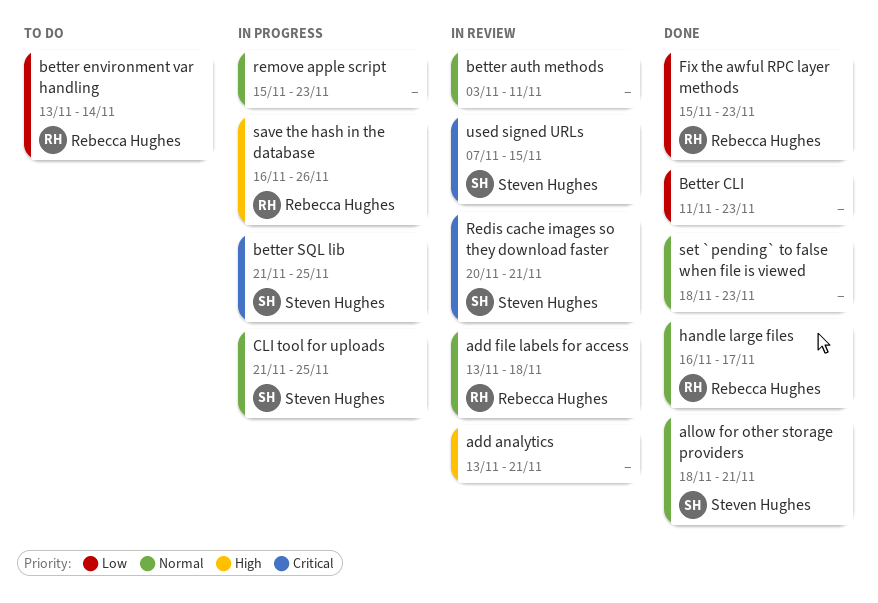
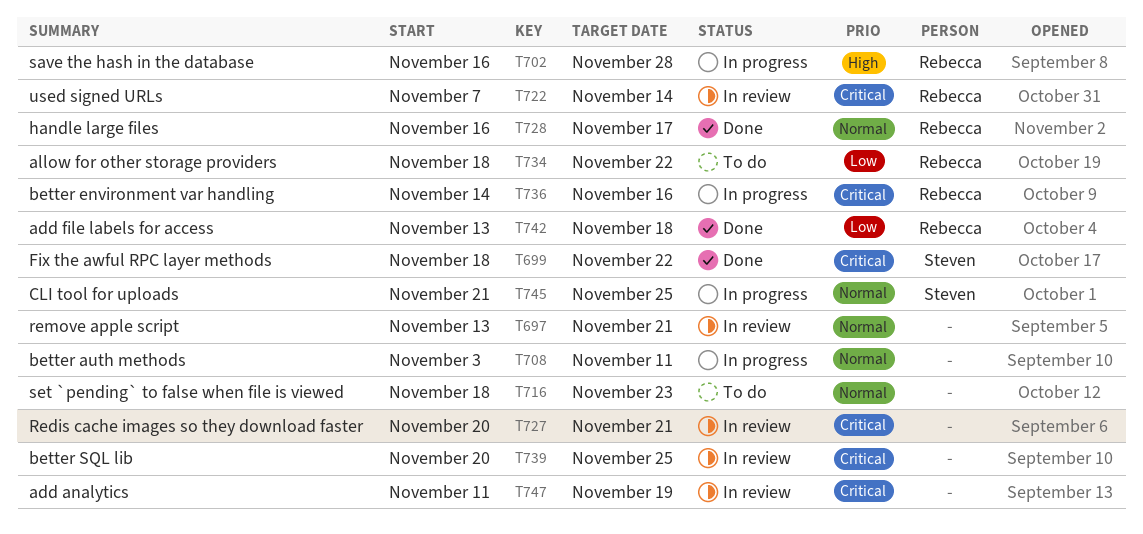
add analytics, priority: High -> Critical
add analytics, start: Nov 13 -> Nov 11
add analytics, due: Nov 21 -> Nov 19
add file labels for access, status: In review -> Done
add file labels for access, priority: Normal -> Low
allow for other storage providers, status: Done -> To do
allow for other storage providers, owner: Steven Hughes -> Rebecca Hughes
allow for other storage providers, priority: Normal -> Low
allow for other storage providers, due: Nov 21 -> Nov 22
better auth methods, status: In review -> In progress
Better CLI: present -> none
better environment var handling, status: To do -> In progress
better environment var handling, priority: Low -> Critical
better environment var handling, start: Nov 13 -> Nov 14
better environment var handling, due: Nov 14 -> Nov 16
better SQL lib, status: In progress -> In review
better SQL lib, owner: Steven Hughes -> none
better SQL lib, start: Nov 21 -> Nov 20
Fix the awful RPC layer methods, owner: Rebecca Hughes -> Steven Hughes
Fix the awful RPC layer methods, priority: Low -> Critical
Fix the awful RPC layer methods, start: Nov 15 -> Nov 18
Fix the awful RPC layer methods, due: Nov 23 -> Nov 22
Redis cache images so they download faster, owner: Steven Hughes -> none
remove apple script, status: In progress -> In review
remove apple script, start: Nov 15 -> Nov 13
remove apple script, due: Nov 23 -> Nov 21
save the hash in the database, due: Nov 26 -> Nov 28
set `pending` to false when file is viewed, status: Done -> To do
used signed URLs, owner: Steven Hughes -> Rebecca Hughes
used signed URLs, due: Nov 15 -> Nov 14

